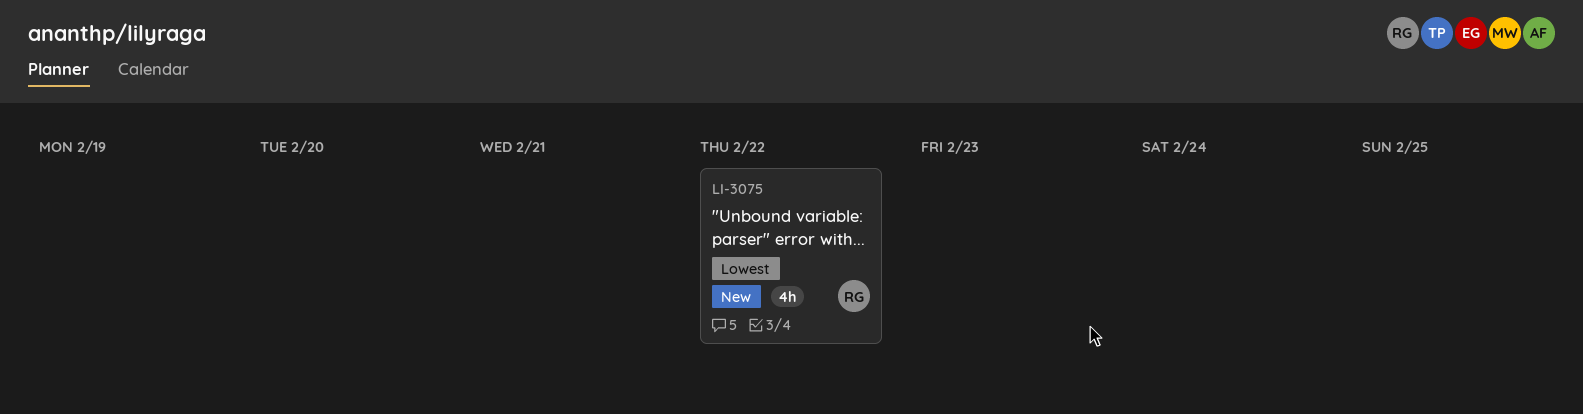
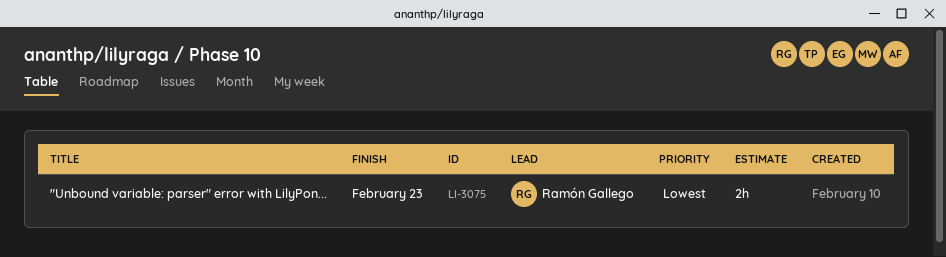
LI-3075, estimate: 4h -> 2h
LI-3075, due: Feb 22 -> Feb 23

